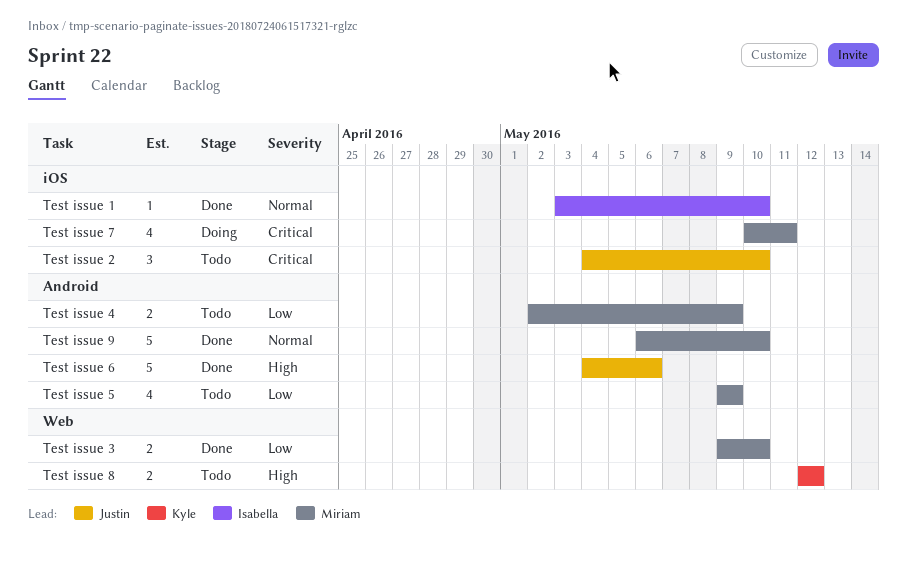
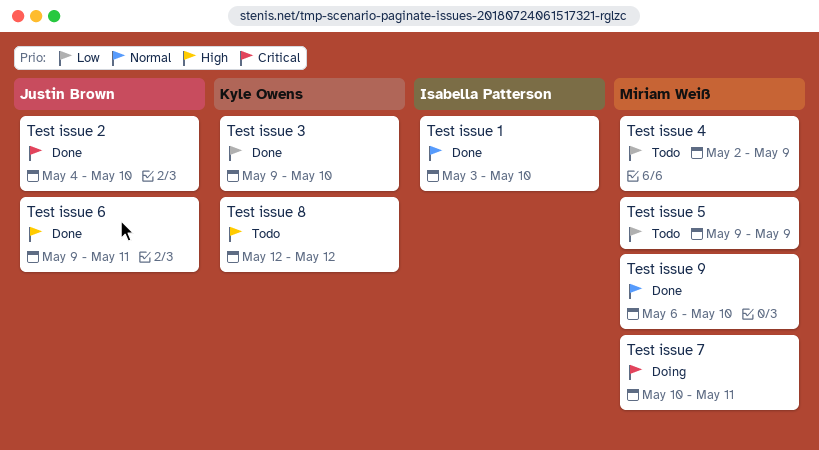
Test issue 2, status: Todo -> Done
Test issue 3, owner: Miriam Weiß -> Kyle Owens
Test issue 6, start: May 4 -> May 9
Test issue 6, due: May 6 -> May 11

